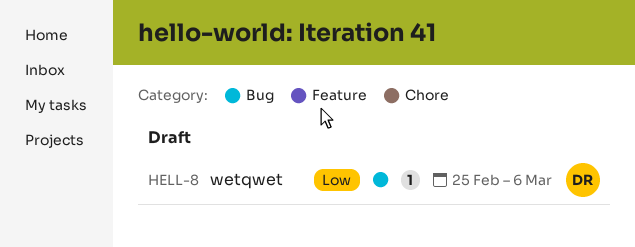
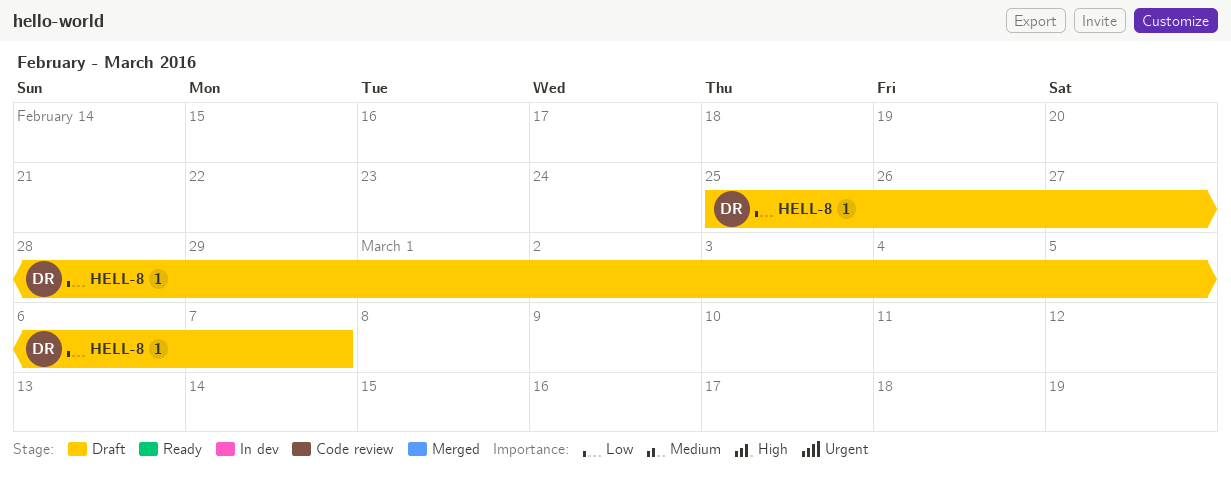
HELL-8, due: Mar 6 -> Mar 7

